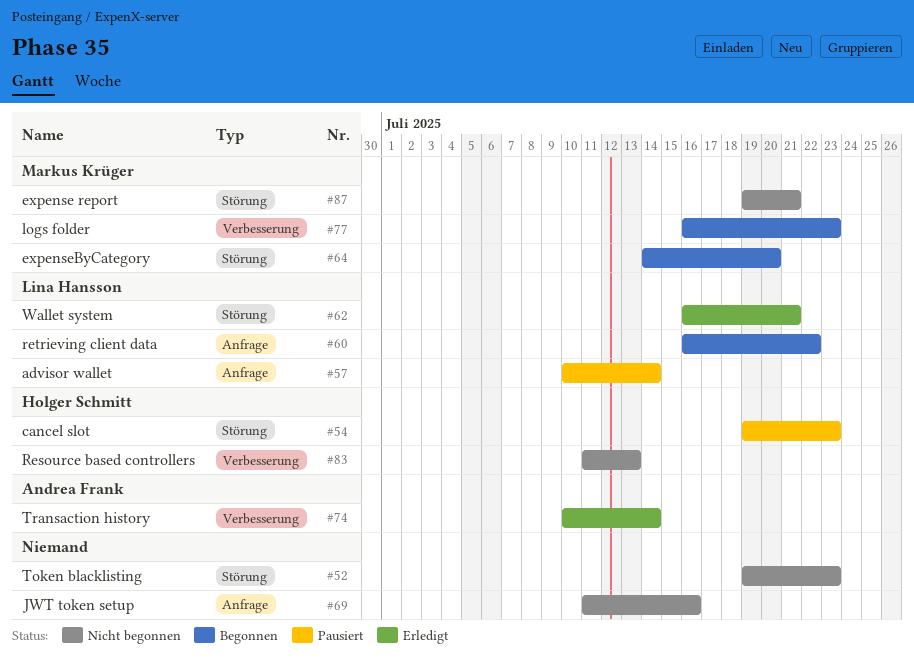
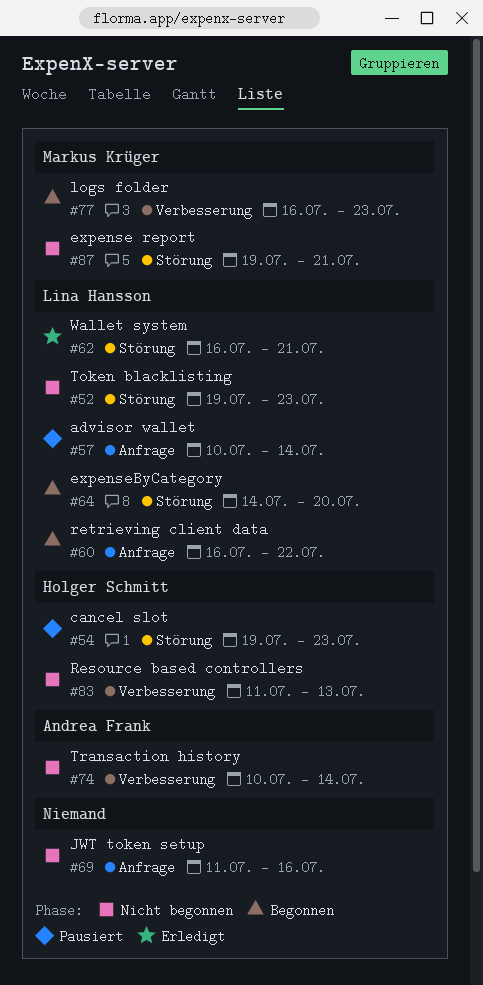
#52, owner: none -> Lina Hansson
#64, owner: Markus Krüger -> Lina Hansson
#74, status: Erledigt -> Nicht begonnen

